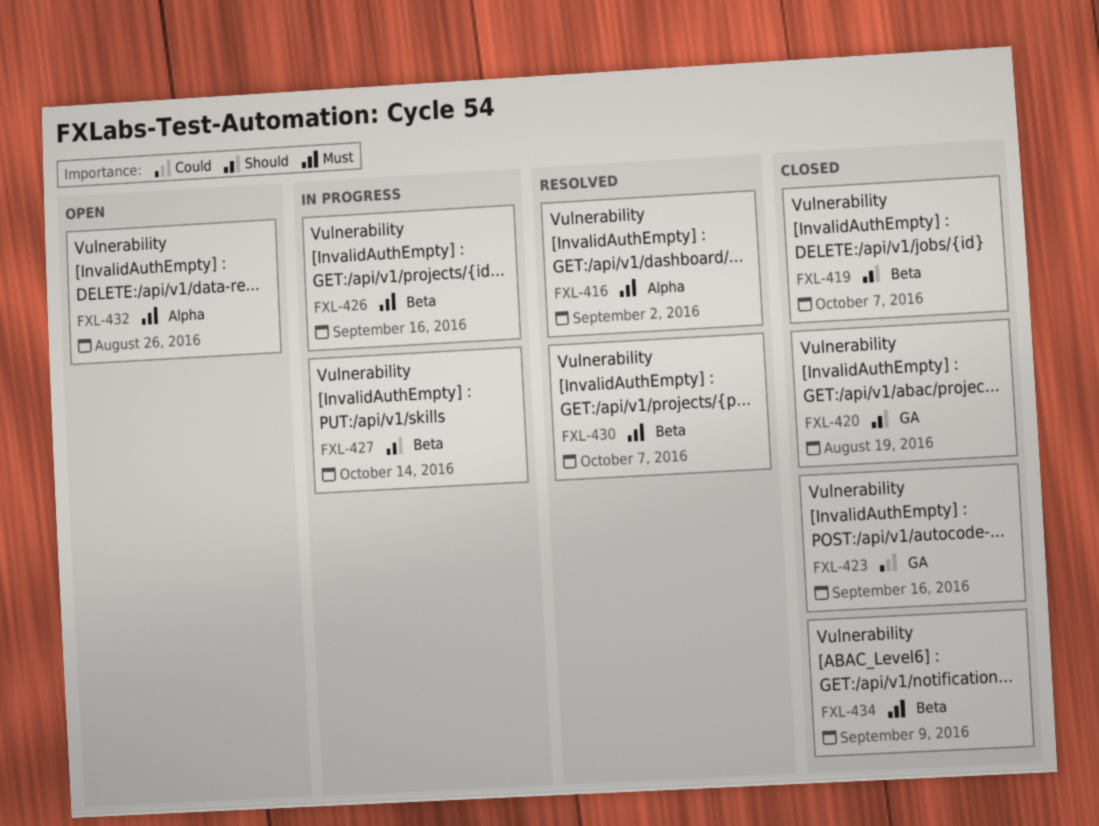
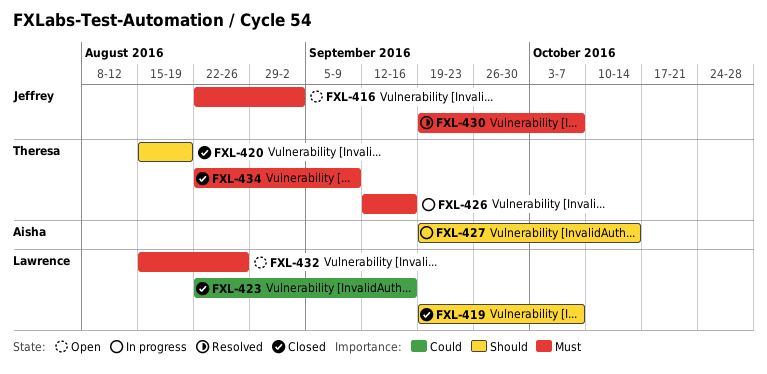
FXL-416, status: Resolved -> Open

